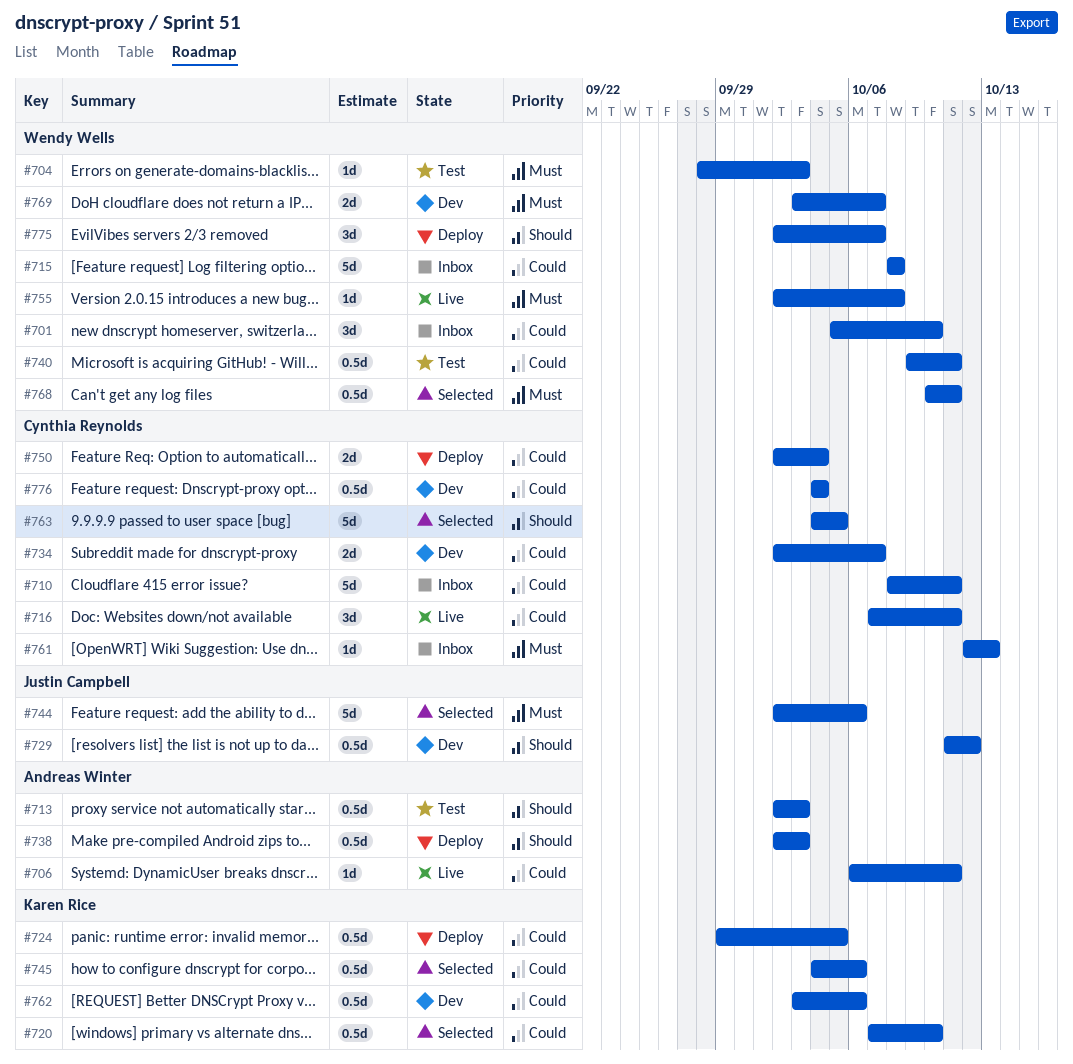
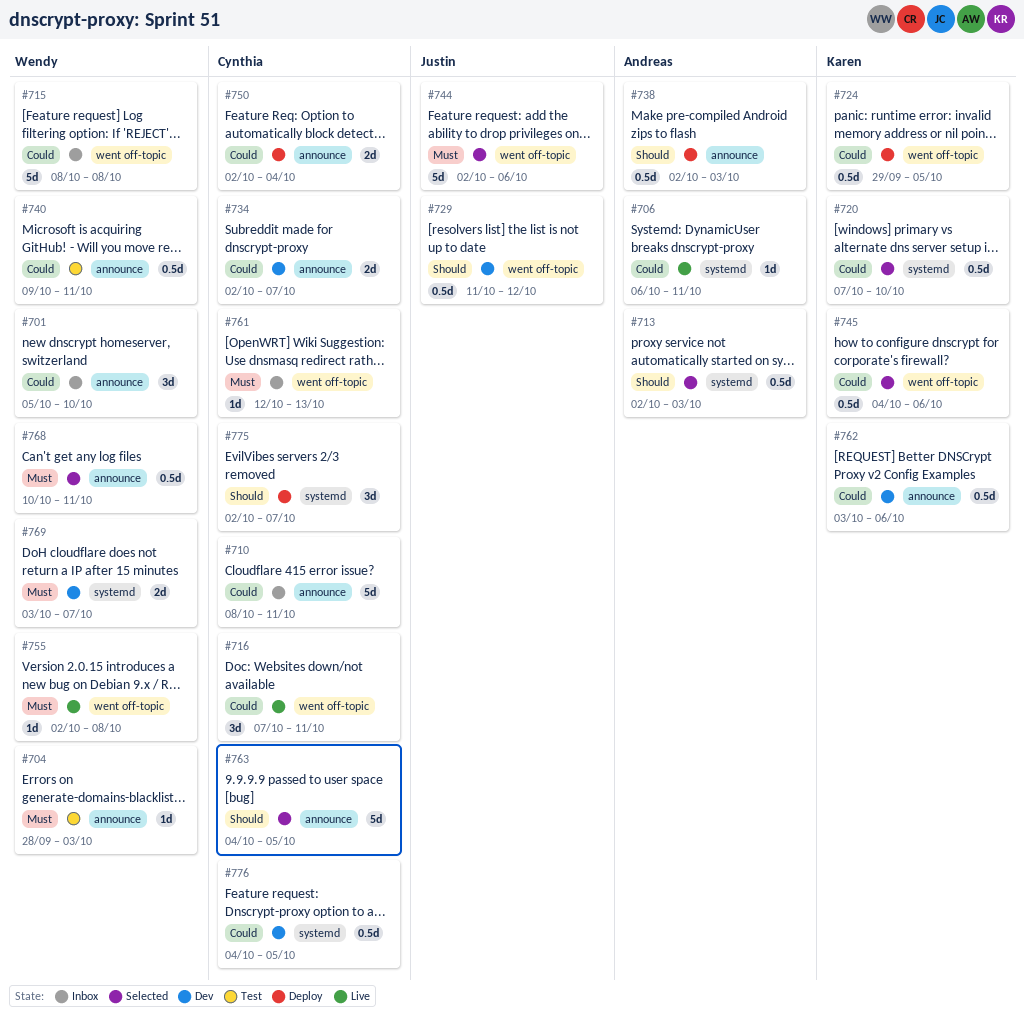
#713, status: Test -> Selected
#775, owner: Wendy Wells -> Cynthia Reynolds
#776, due: Oct 4 -> Oct 5

